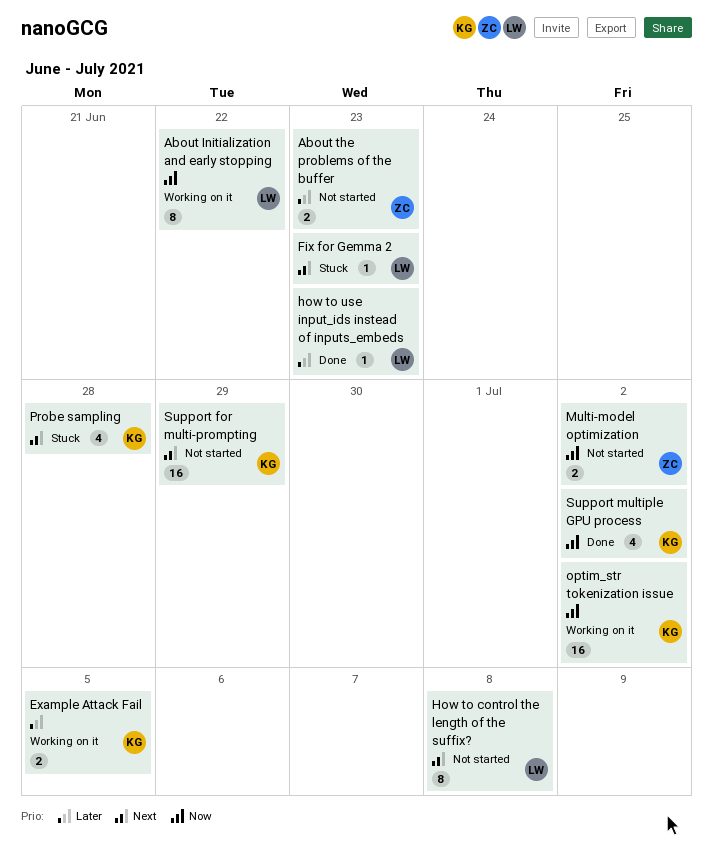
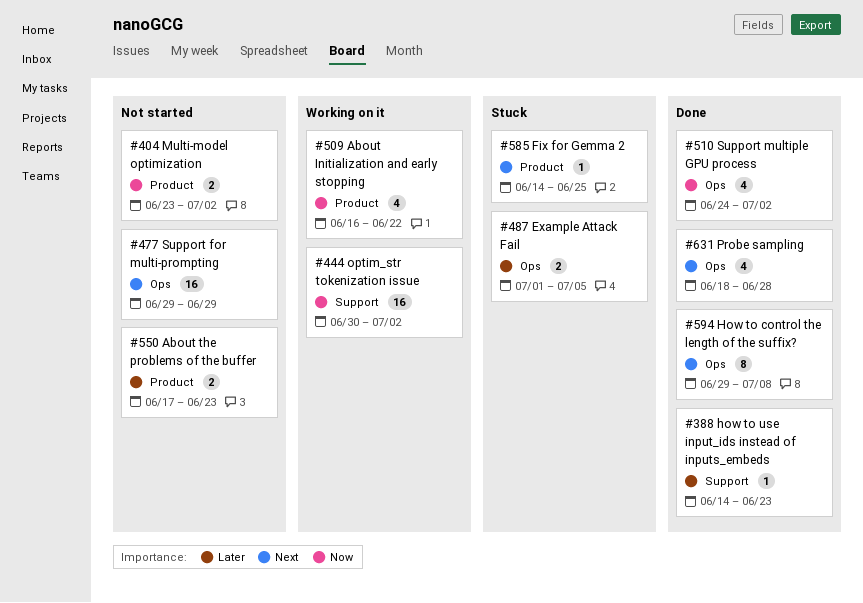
About Initialization and early stopping, estimate: 8 -> 4
Example Attack Fail, status: Working on it -> Stuck
Fix for Gemma 2, due: Jun 23 -> Jun 25
How to control the length of the suffix?, status: Not started -> Done
Probe sampling, status: Stuck -> Done

